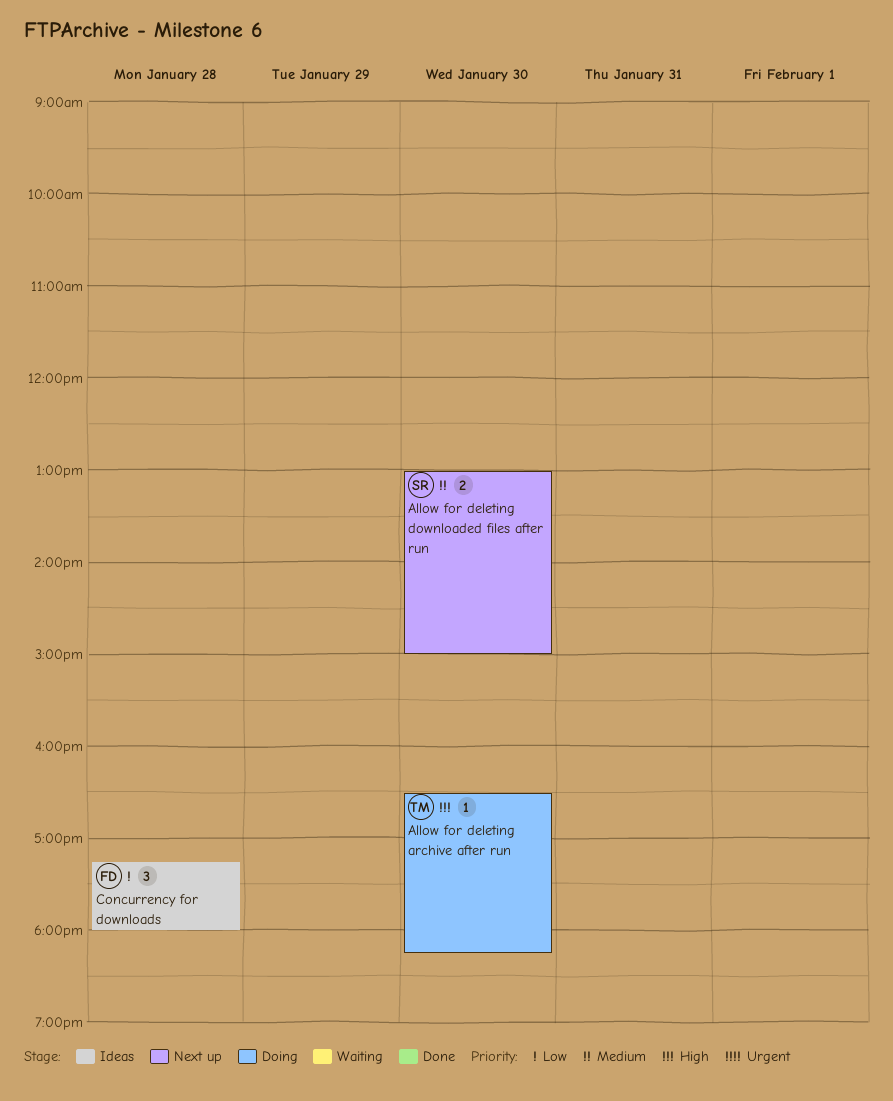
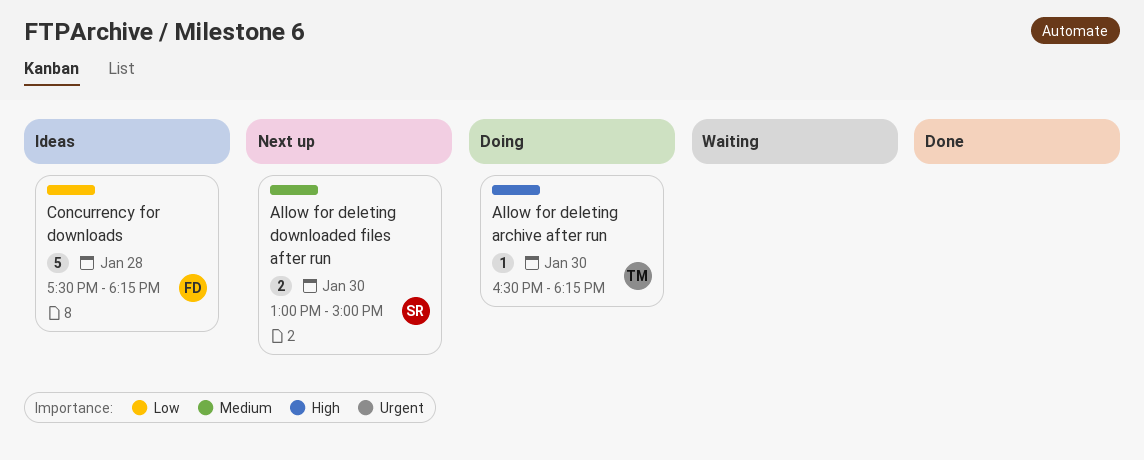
Concurrency for downloads, estimate: 3 -> 5
Concurrency for downloads, begins: 17:15 -> 17:30
Concurrency for downloads, ends: 18:00 -> 18:15

